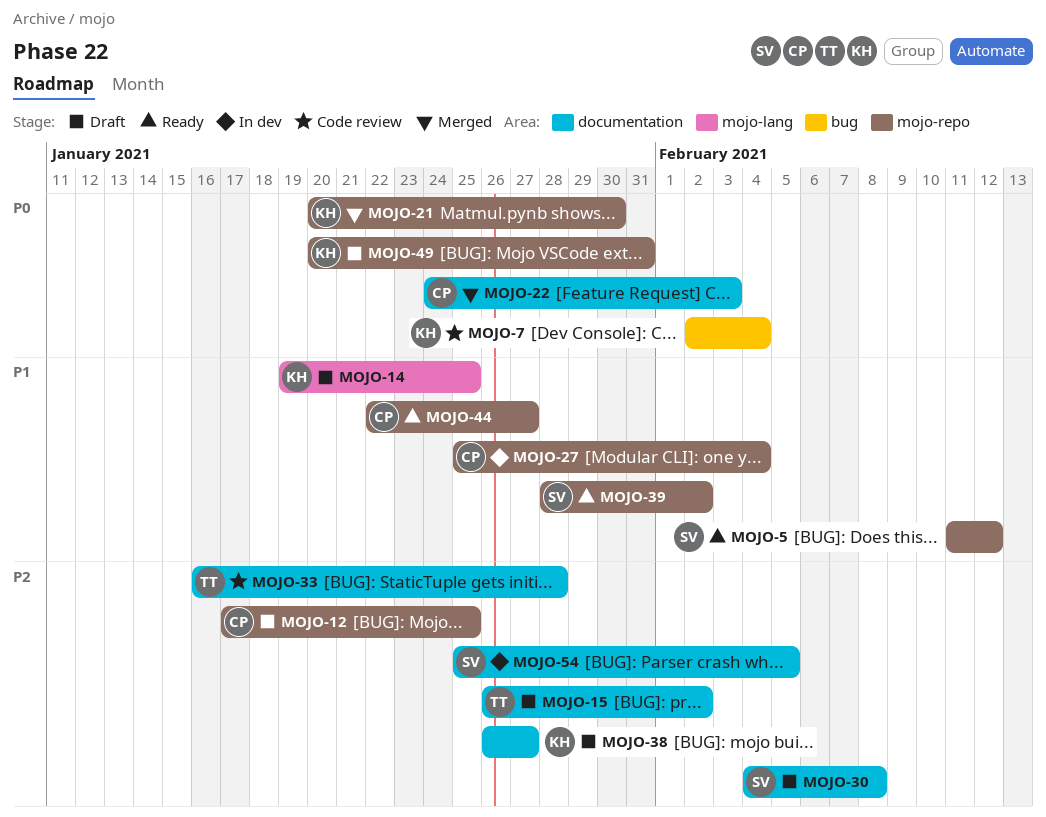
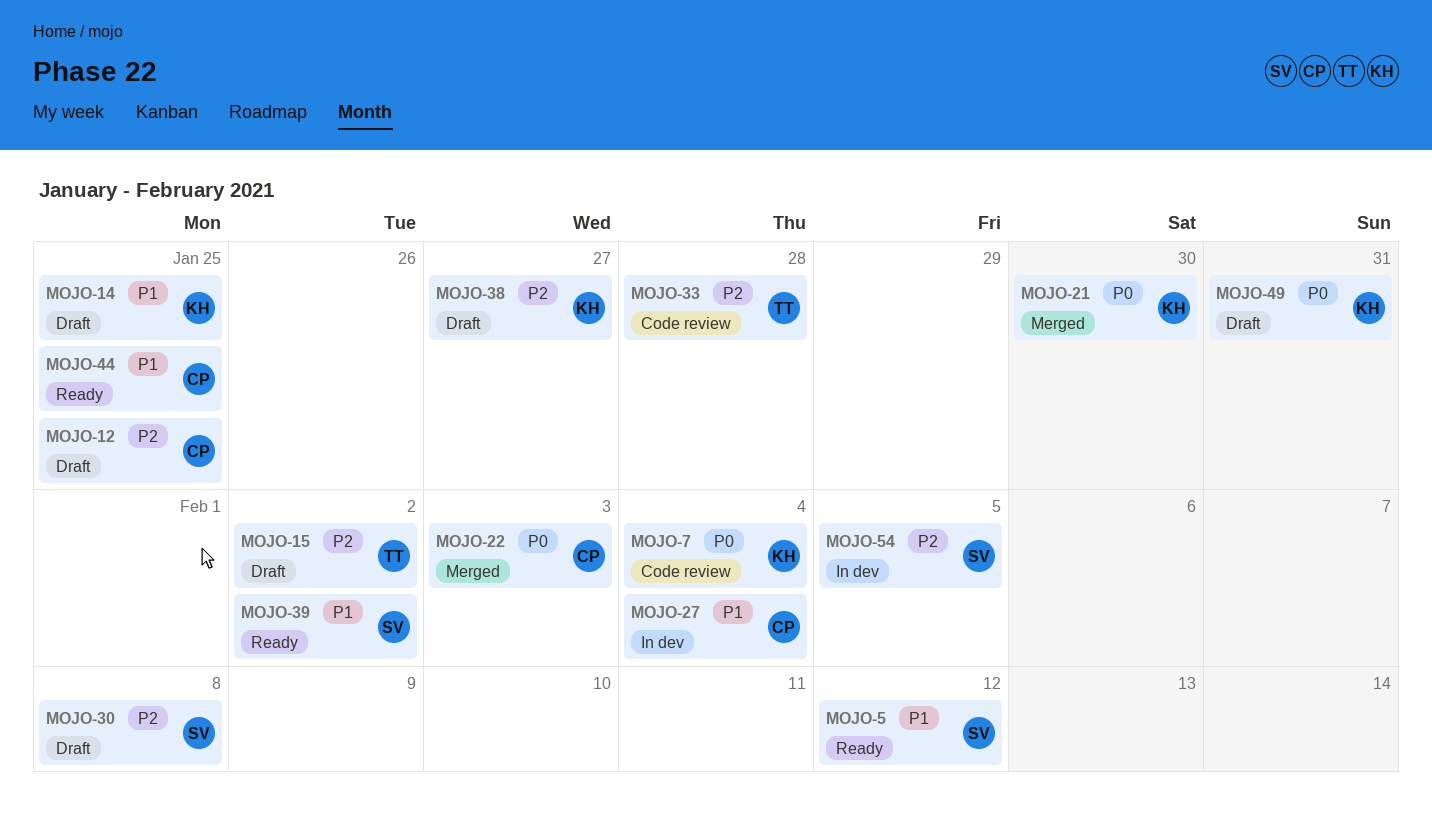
MOJO-44, due: Jan 27 -> Jan 25

